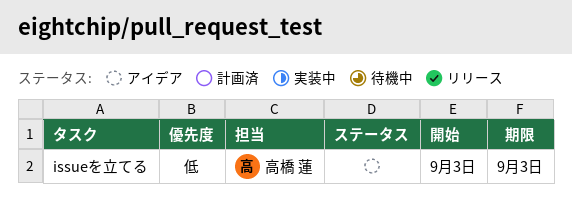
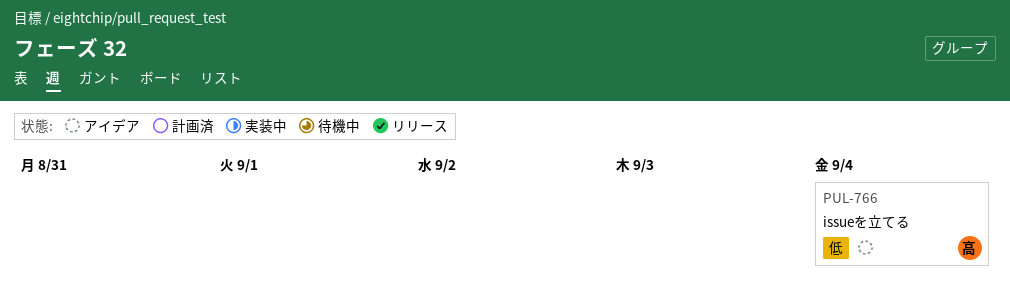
issueを立てる, due: Sep 3 -> Sep 4

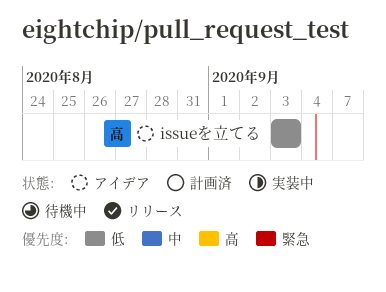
issueを立てる, due: Sep 4 -> Sep 3

